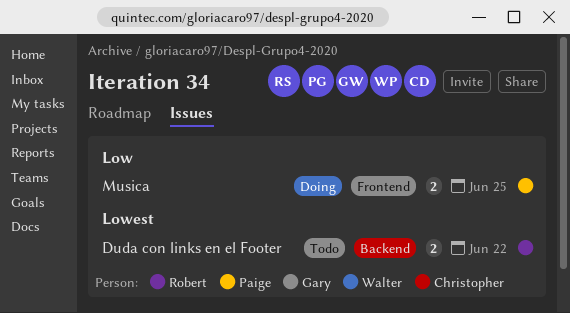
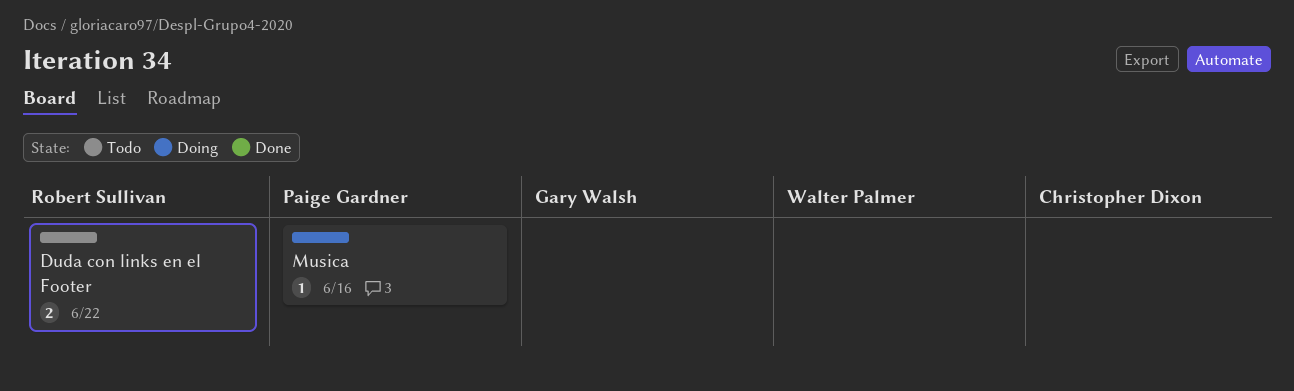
Musica, estimate: 2 -> 1
Musica, due: Jun 25 -> Jun 16

